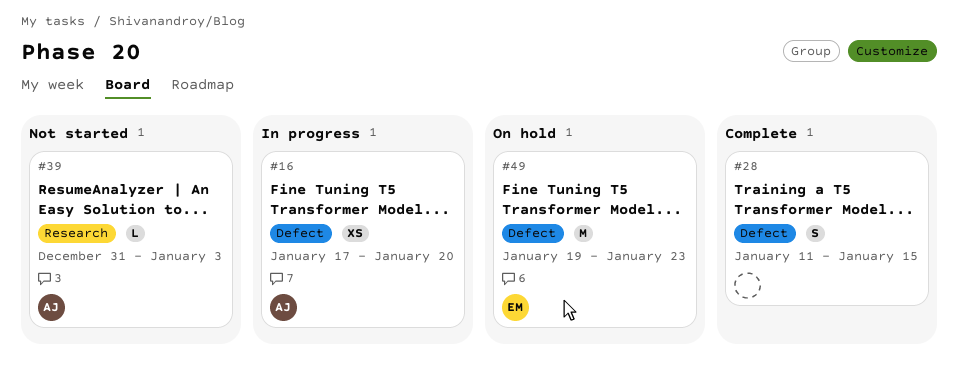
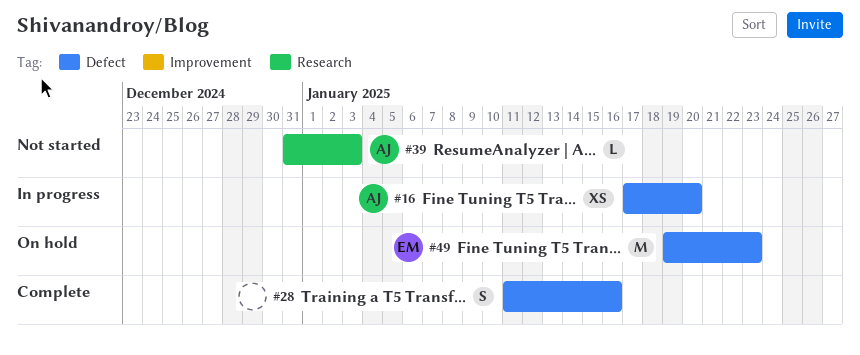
#28, due: Jan 15 -> Jan 16

